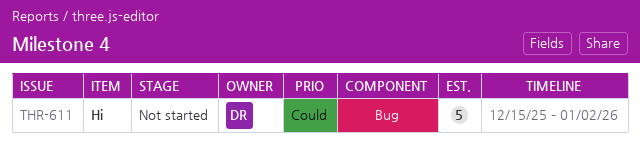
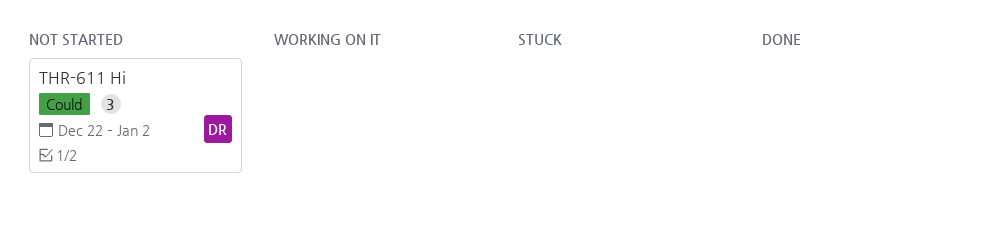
THR-611, estimate: 5 -> 3
THR-611, start: Dec 15 -> Dec 22

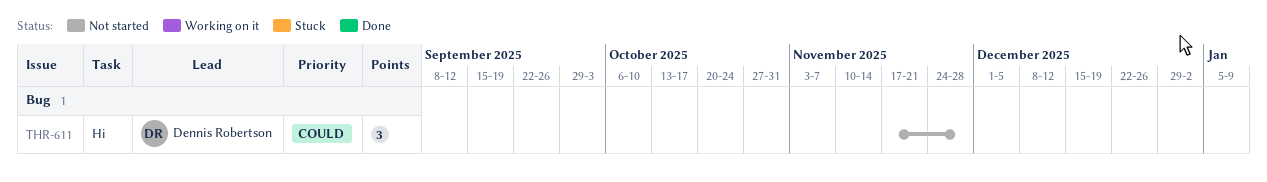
THR-611, start: Dec 22 -> Nov 17
THR-611, due: Jan 2 -> Nov 28

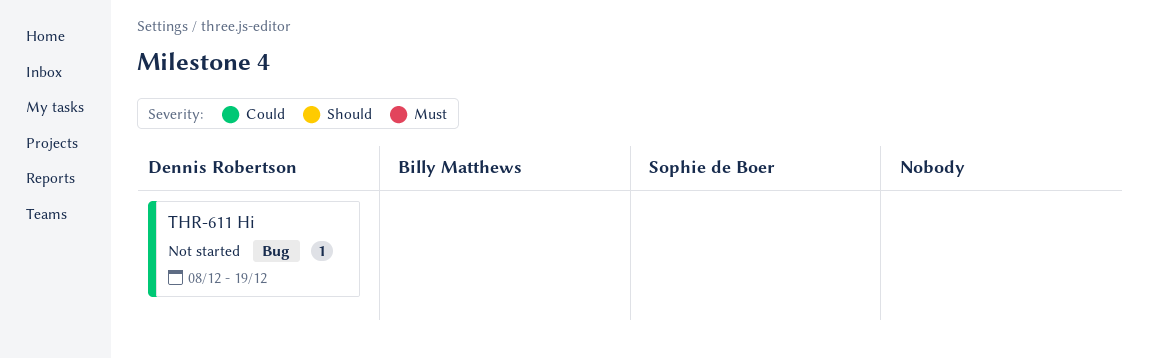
THR-611, estimate: 3 -> 1
THR-611, start: Nov 17 -> Dec 8
THR-611, due: Nov 28 -> Dec 19

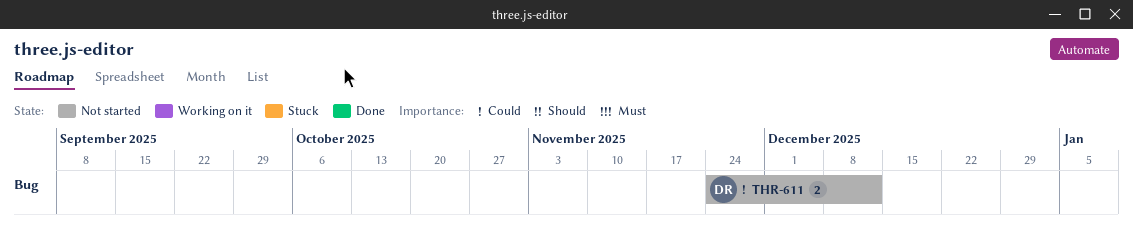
THR-611, estimate: 1 -> 2
THR-611, start: Dec 8 -> Nov 24
THR-611, due: Dec 19 -> Dec 12

